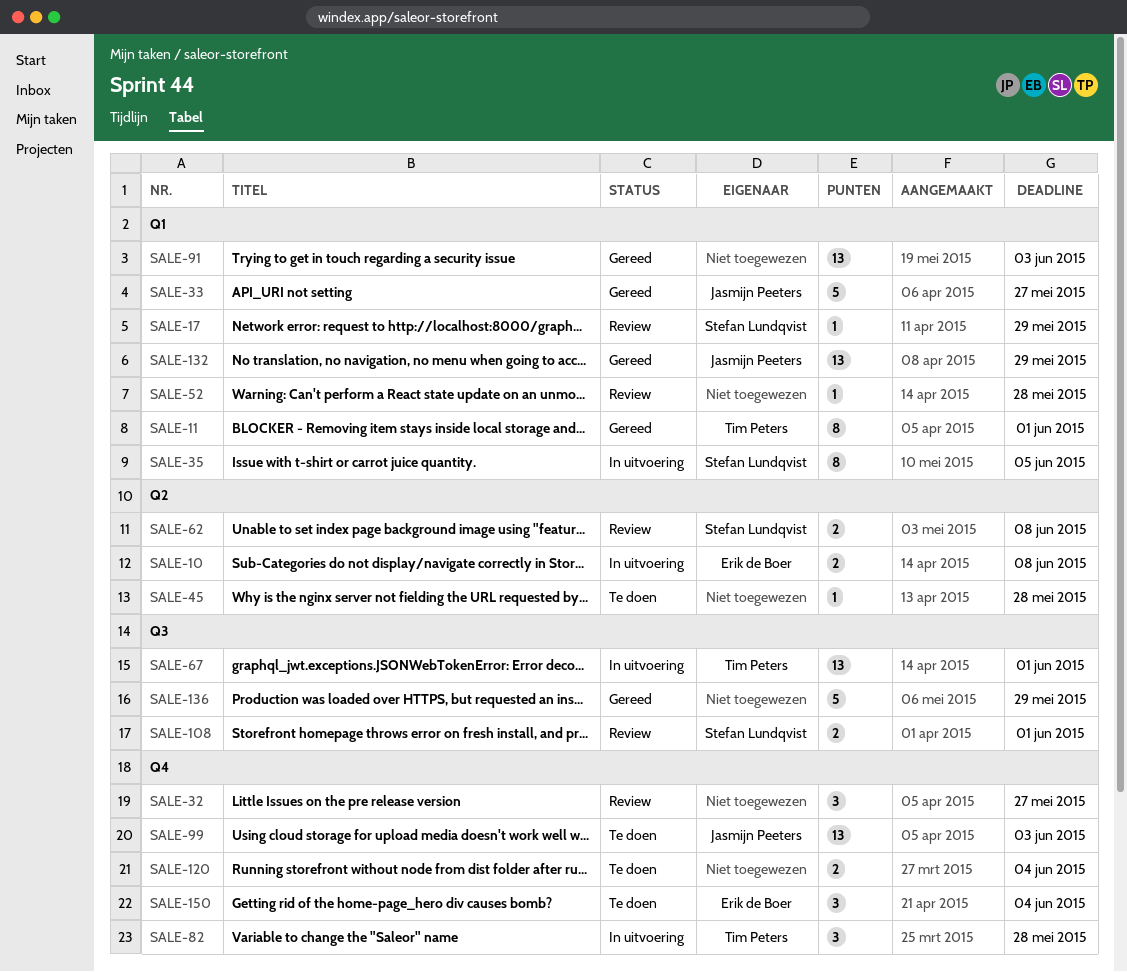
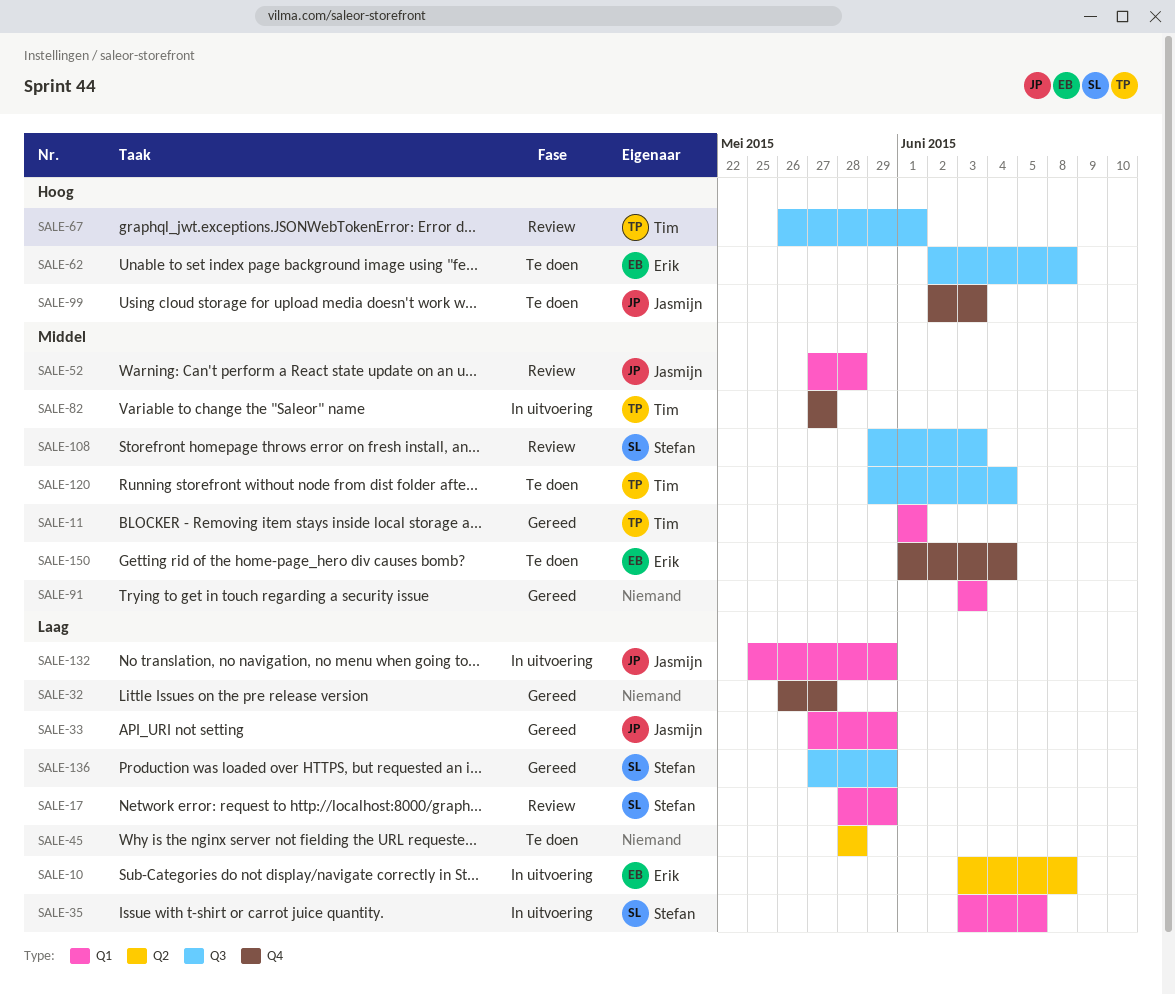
SALE-32, status: Review -> Gereed
SALE-33, due: May 27 -> May 29
SALE-52, owner: none -> Jasmijn Peeters
SALE-62, status: Review -> Te doen
SALE-62, owner: Stefan Lundqvist -> Erik de Boer
SALE-62, label: Q2 -> Q3
SALE-67, status: In uitvoering -> Review
SALE-82, due: May 28 -> May 27
SALE-108, due: Jun 1 -> Jun 3
SALE-120, owner: none -> Tim Peters
SALE-120, label: Q4 -> Q3
SALE-132, status: Gereed -> In uitvoering
SALE-136, owner: none -> Stefan Lundqvist

